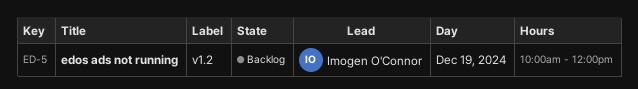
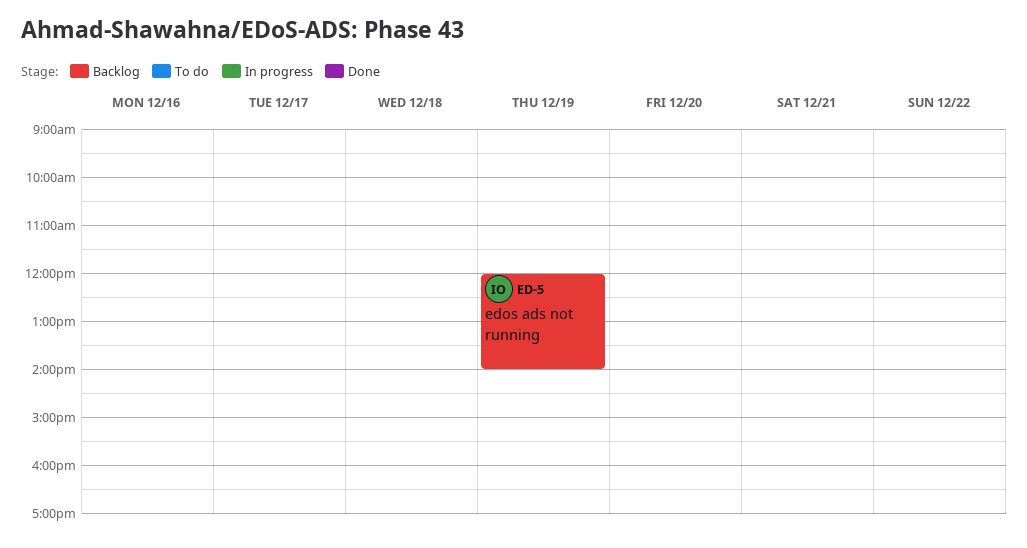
ED-5, begins: 10:00 -> 12:00
ED-5, ends: 12:00 -> 14:00

